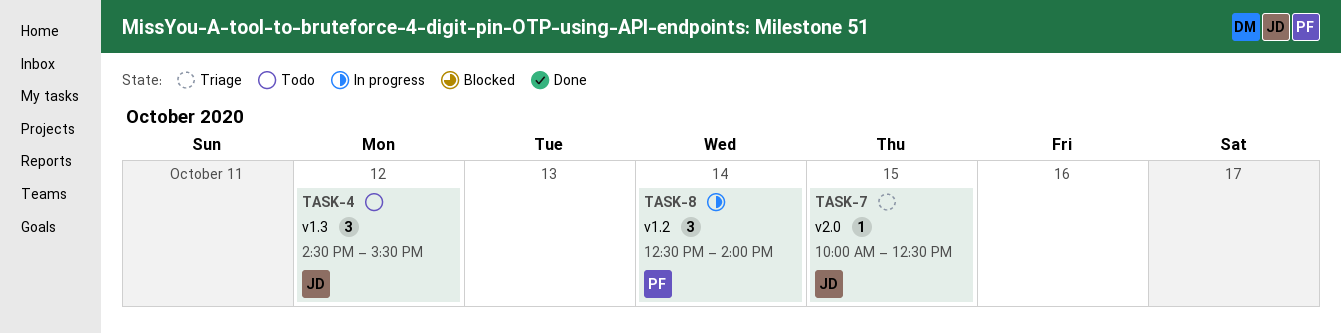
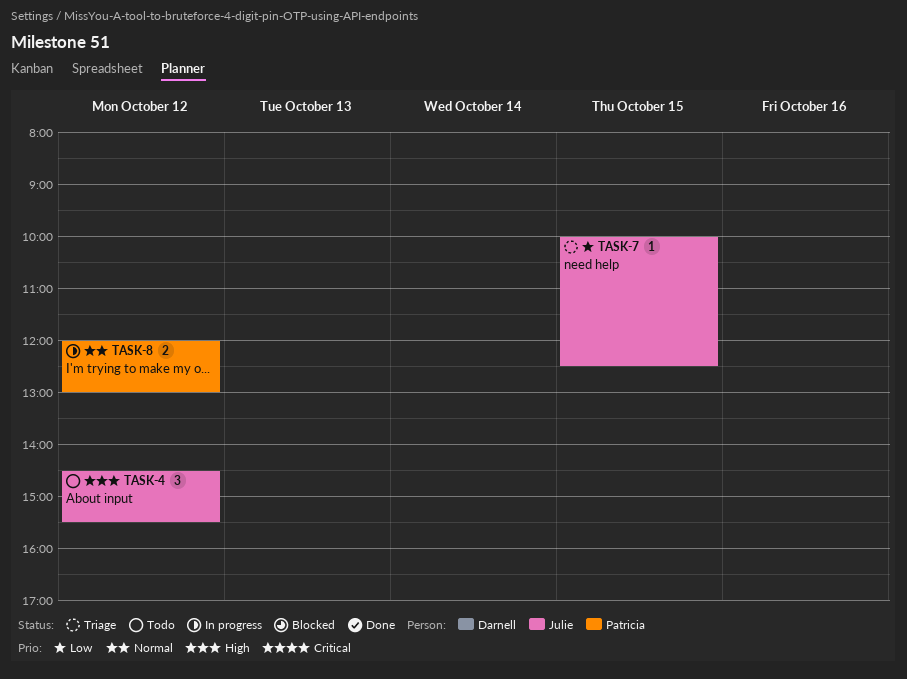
TASK-8, estimate: 3 -> 2
TASK-8, day: Oct 14 -> Oct 12
TASK-8, begins: 12:30 -> 12:00
TASK-8, ends: 14:00 -> 13:00

